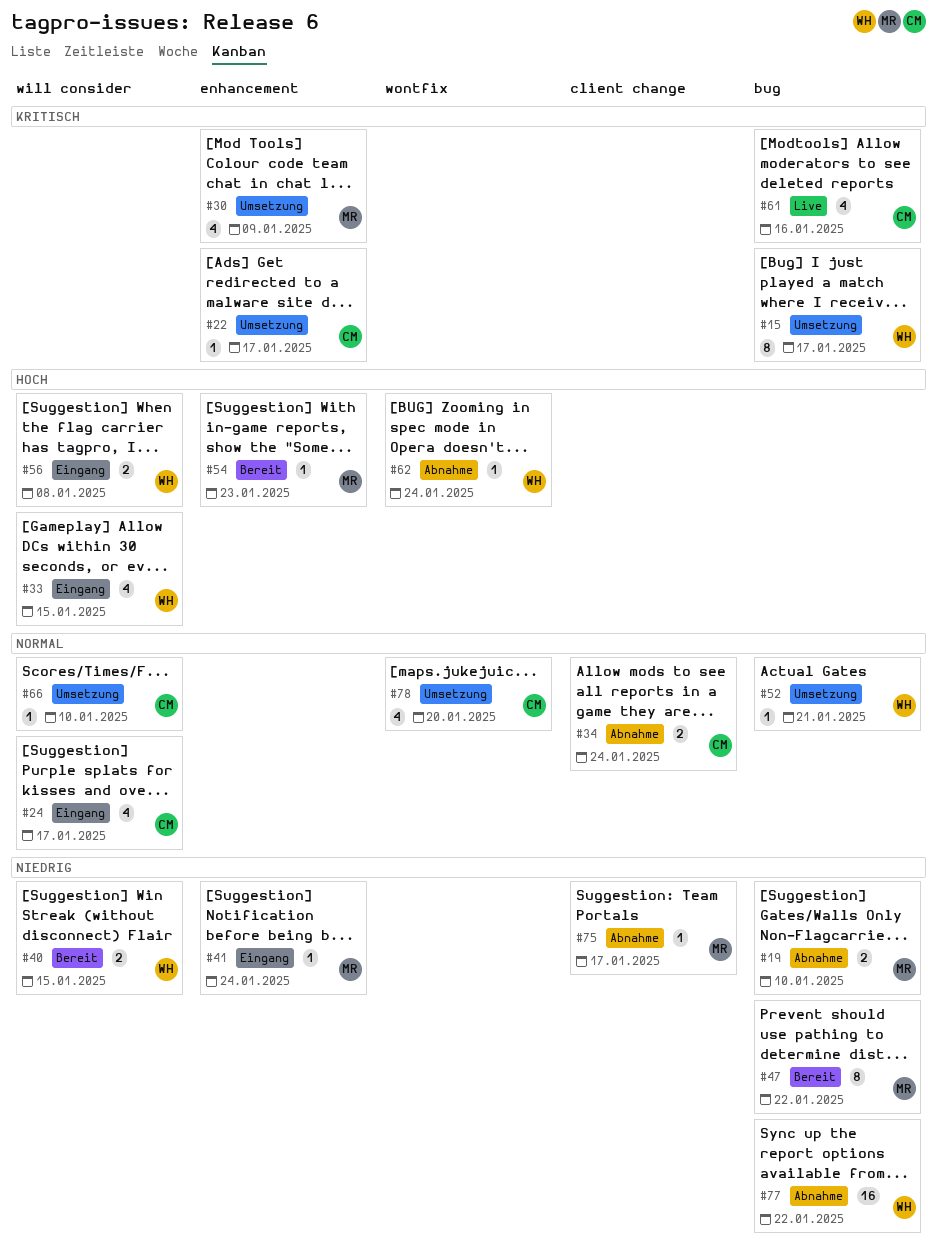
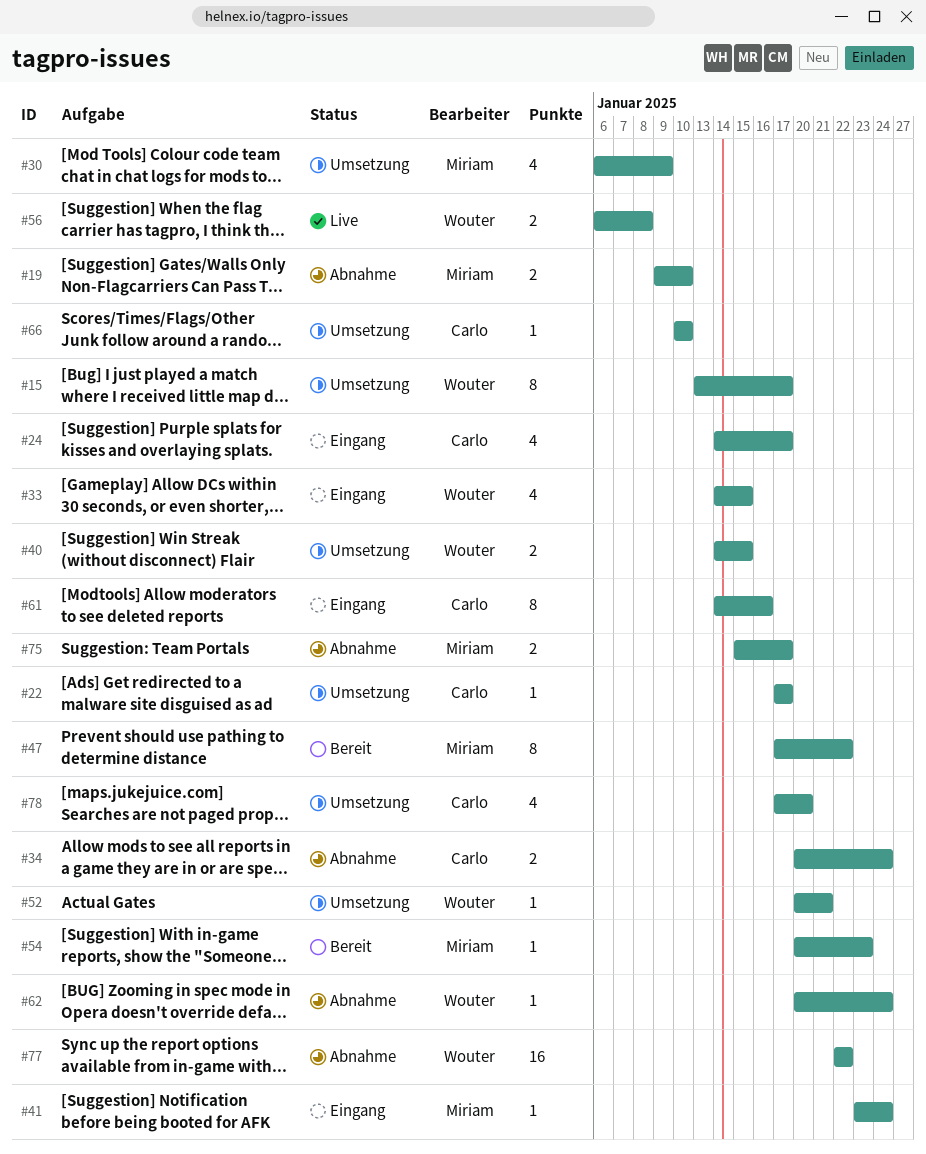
#40, status: Bereit -> Umsetzung
#56, status: Eingang -> Live
#61, status: Live -> Eingang
#61, estimate: 4 -> 8
#75, estimate: 1 -> 2

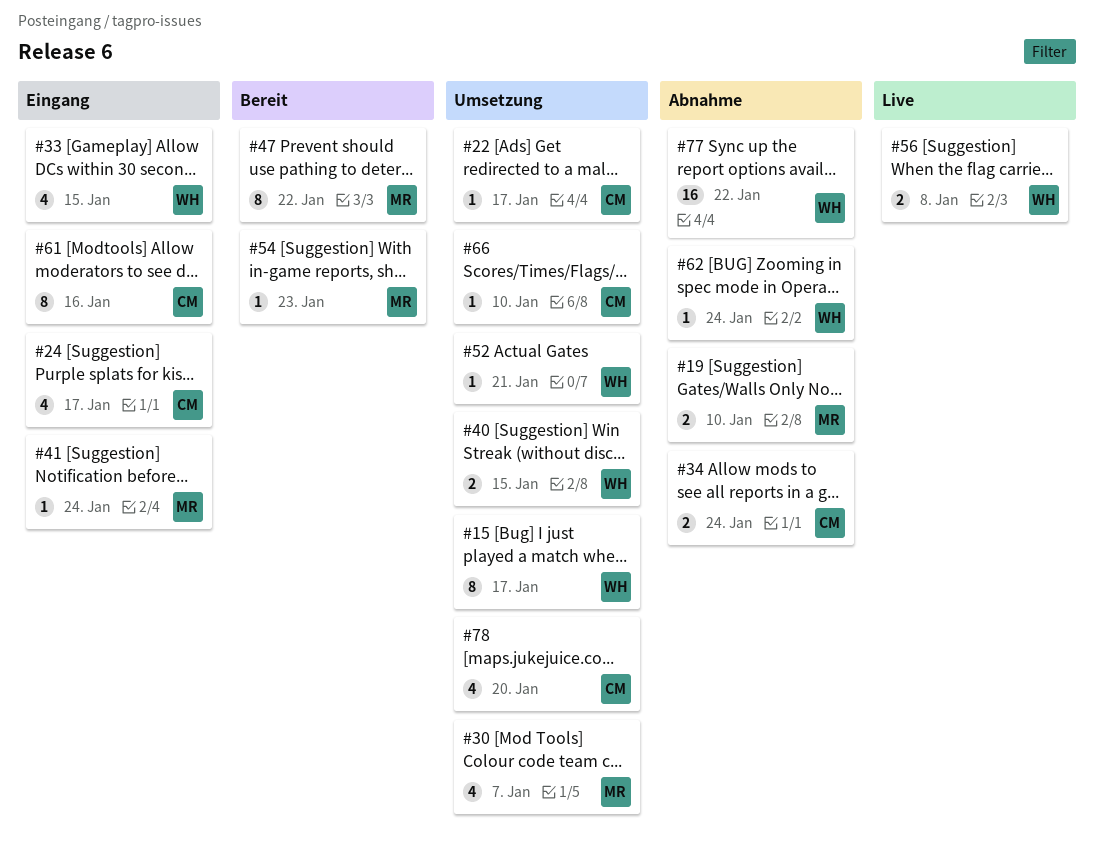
#30, due: Jan 9 -> Jan 7
#75: present -> none

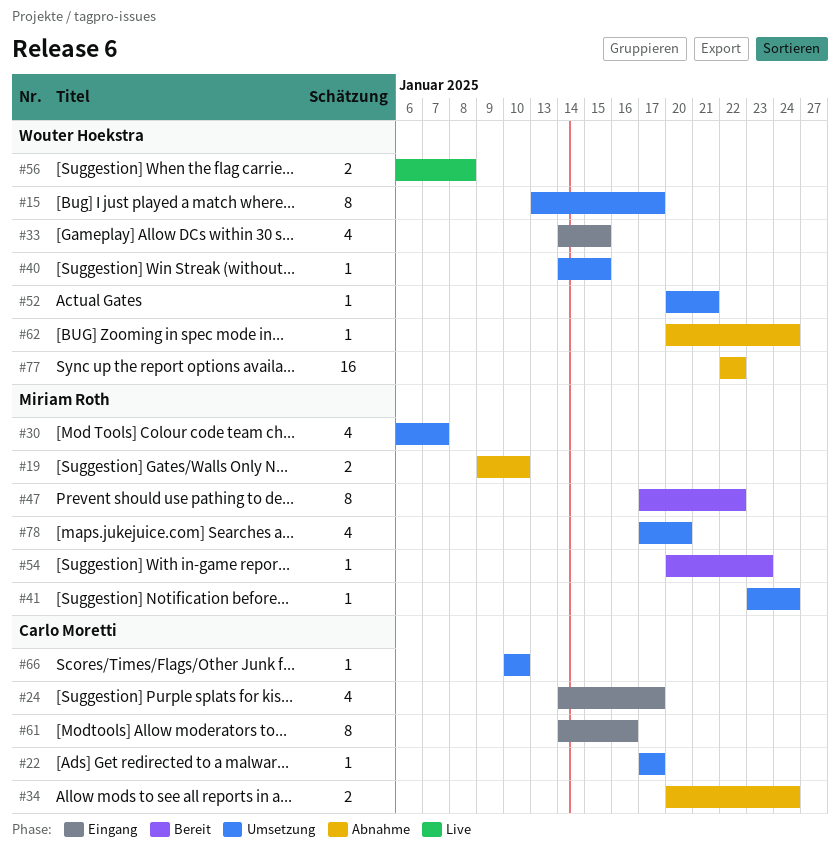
#40, estimate: 2 -> 1
#41, status: Eingang -> Umsetzung
#78, owner: Carlo Moretti -> Miriam Roth

